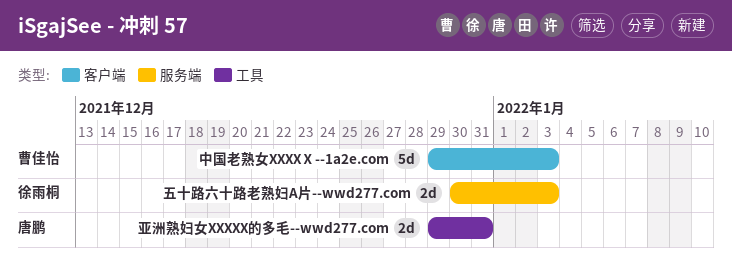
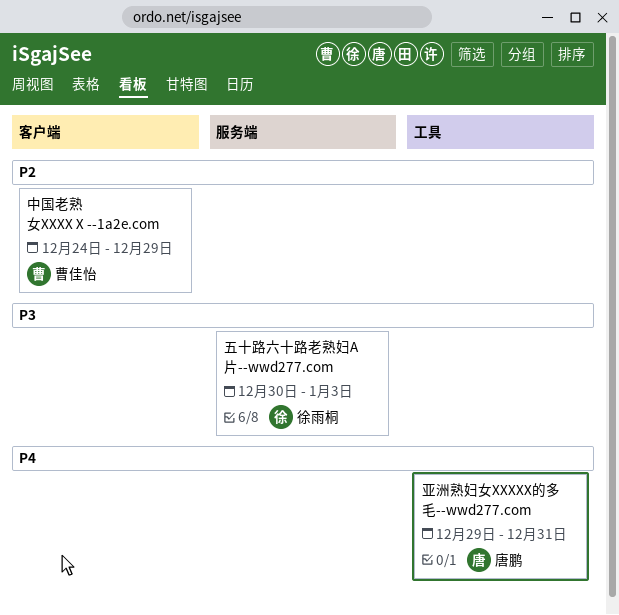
中国老熟女XXXXⅩ--1a2e.com, start: Dec 29 -> Dec 24
中国老熟女XXXXⅩ--1a2e.com, due: Jan 3 -> Dec 29

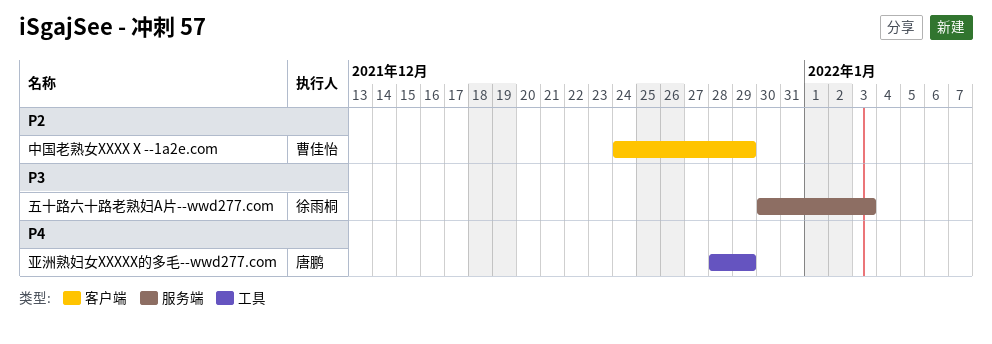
亚洲熟妇女XXXXX的多毛--wwd277.com, start: Dec 29 -> Dec 28
亚洲熟妇女XXXXX的多毛--wwd277.com, due: Dec 31 -> Dec 29

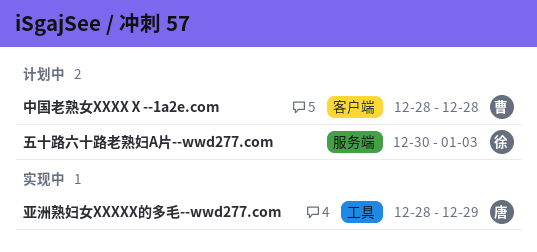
中国老熟女XXXXⅩ--1a2e.com, start: Dec 24 -> Dec 28
中国老熟女XXXXⅩ--1a2e.com, due: Dec 29 -> Dec 28

